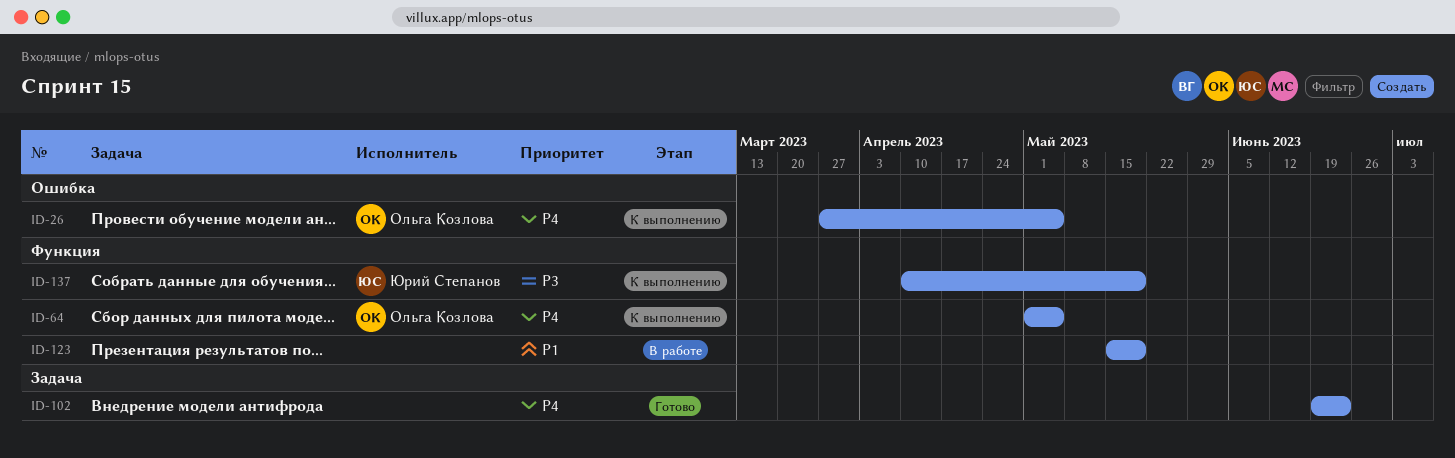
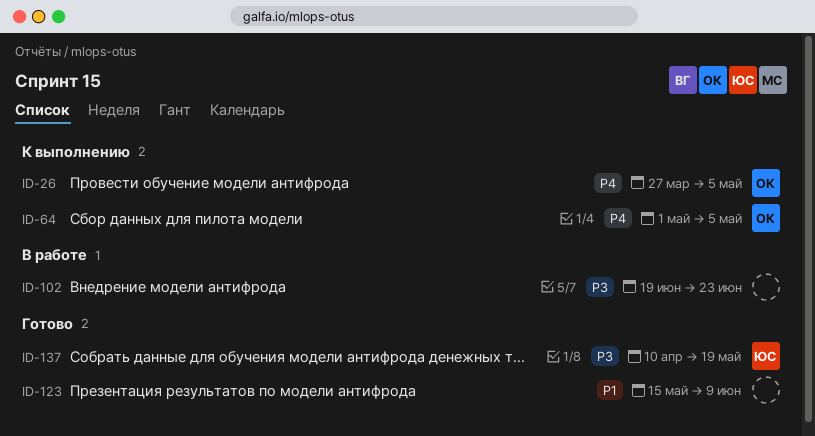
ID-102, status: Готово -> В работе
ID-102, priority: P4 -> P3
ID-123, status: В работе -> Готово
ID-123, due: May 19 -> Jun 9
ID-137, status: К выполнению -> Готово

